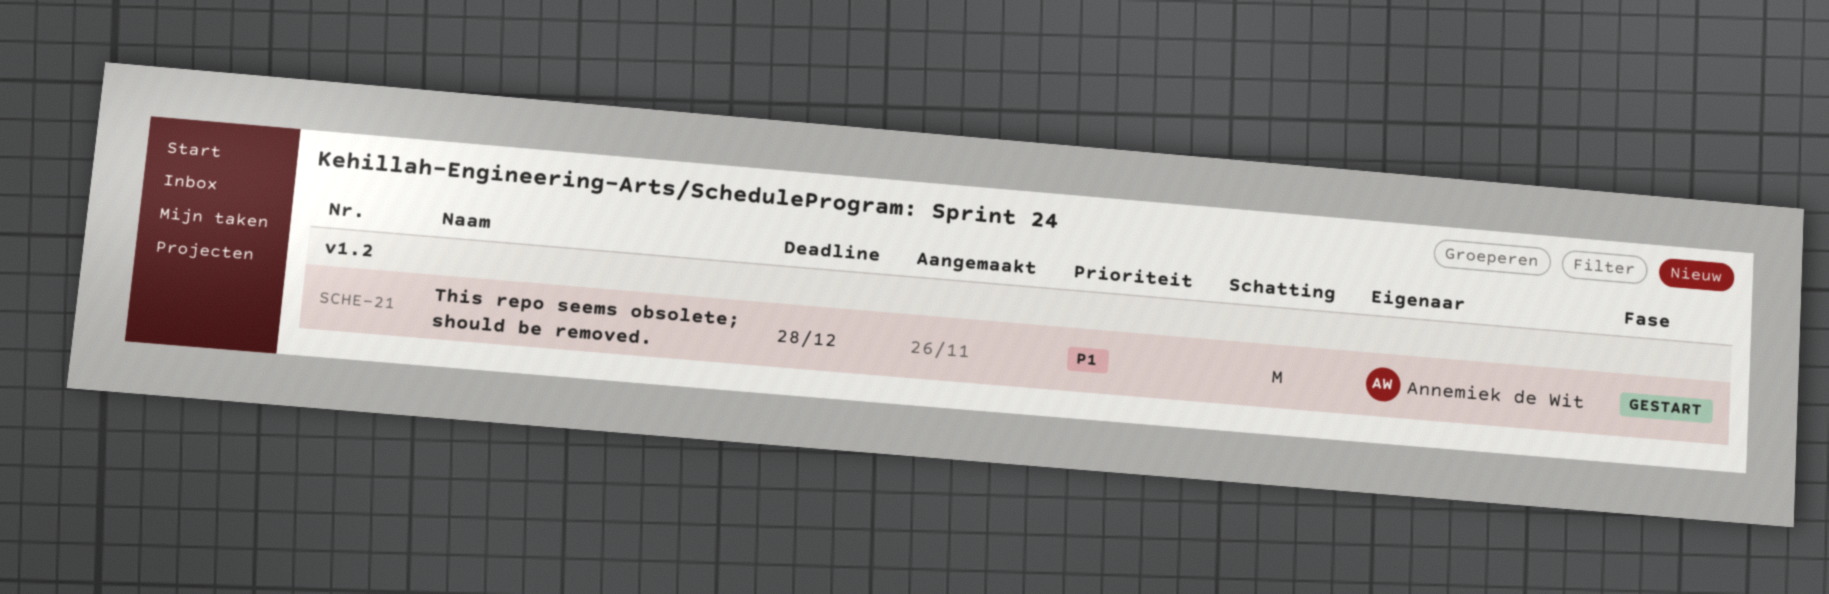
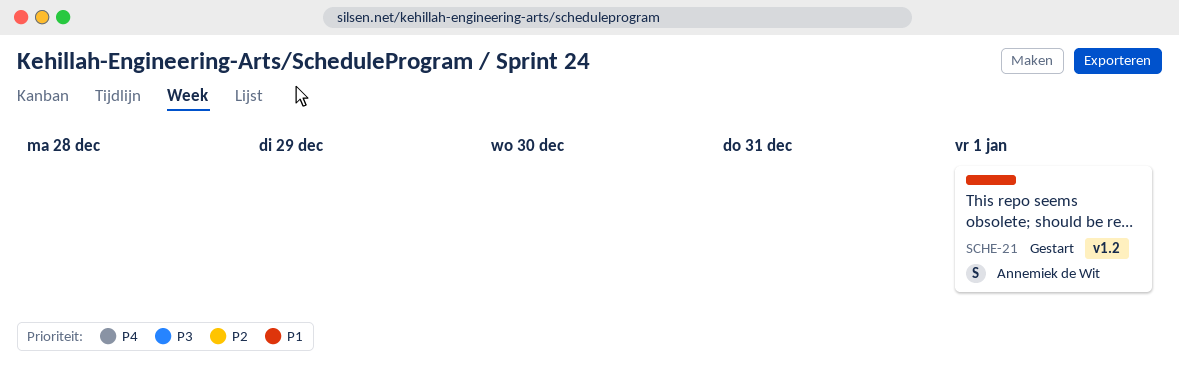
SCHE-21, estimate: M -> S
SCHE-21, due: Dec 28 -> Jan 1

